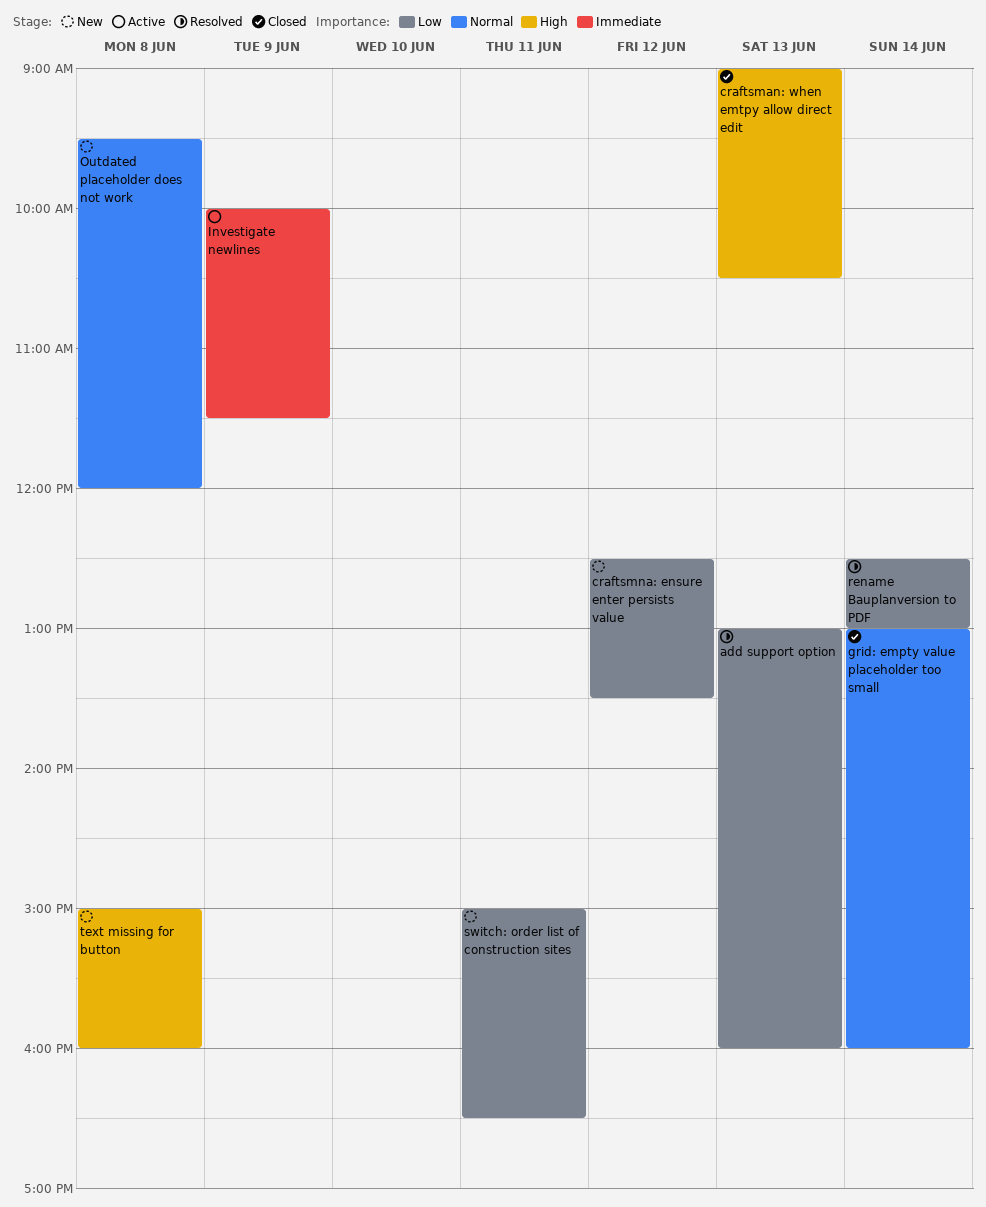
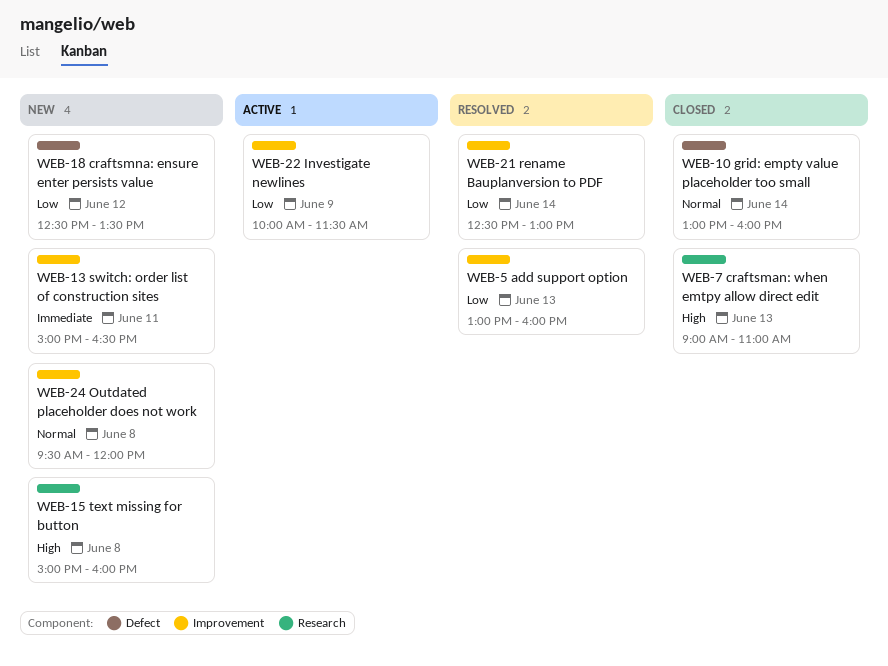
craftsman: when emtpy allow direct edit, ends: 10:30 -> 11:00
Investigate newlines, priority: Immediate -> Low
switch: order list of construction sites, priority: Low -> Immediate

